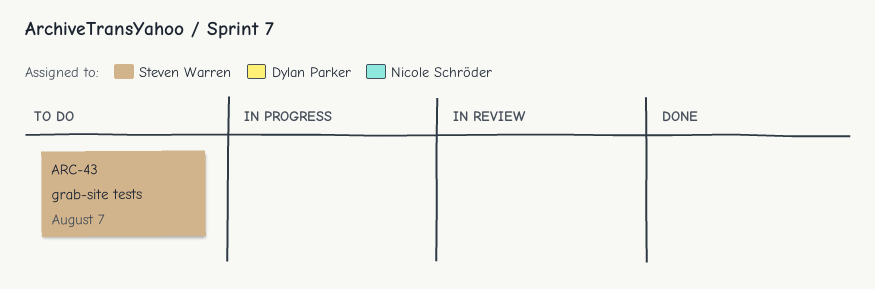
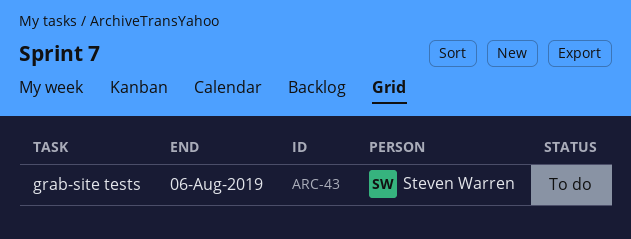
ARC-43, due: Aug 7 -> Aug 6

